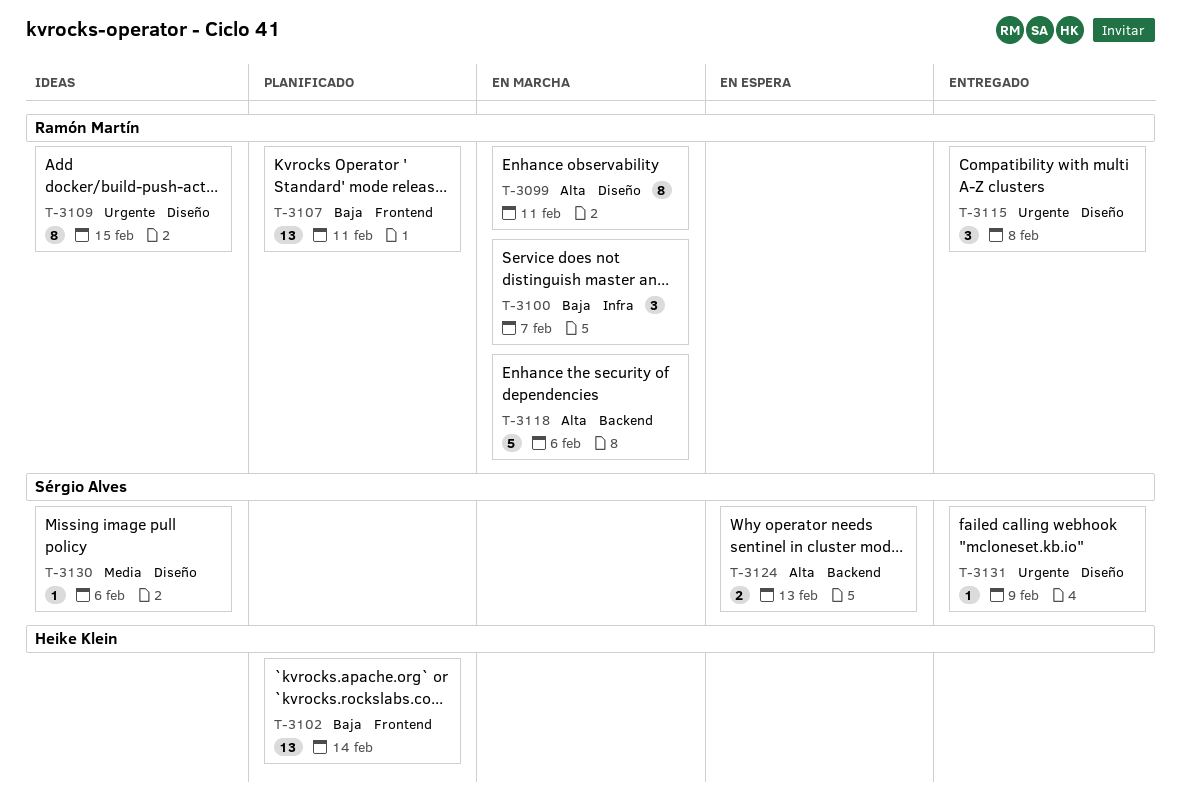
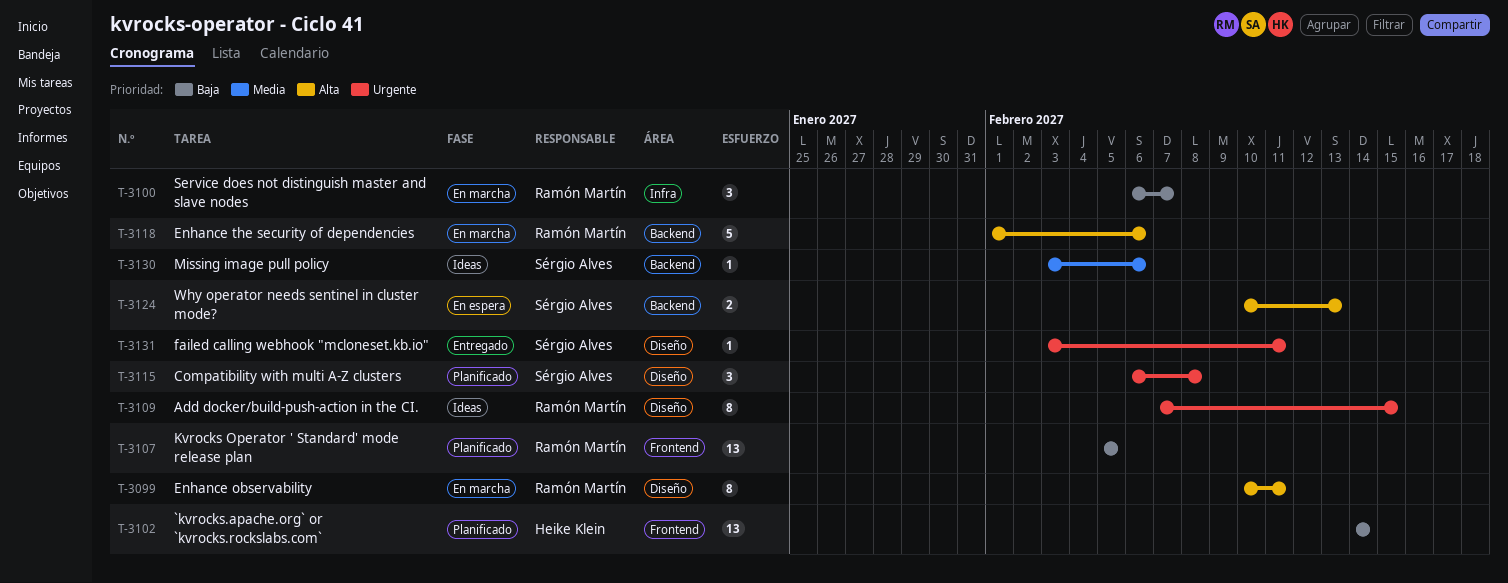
T-3107, due: Feb 11 -> Feb 5
T-3115, status: Entregado -> Planificado
T-3115, owner: Ramón Martín -> Sérgio Alves
T-3130, label: Diseño -> Backend
T-3131, due: Feb 9 -> Feb 11

